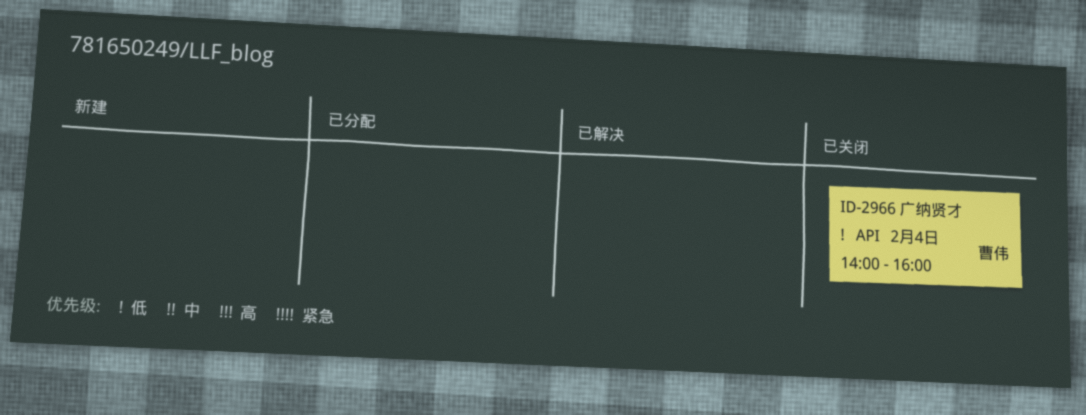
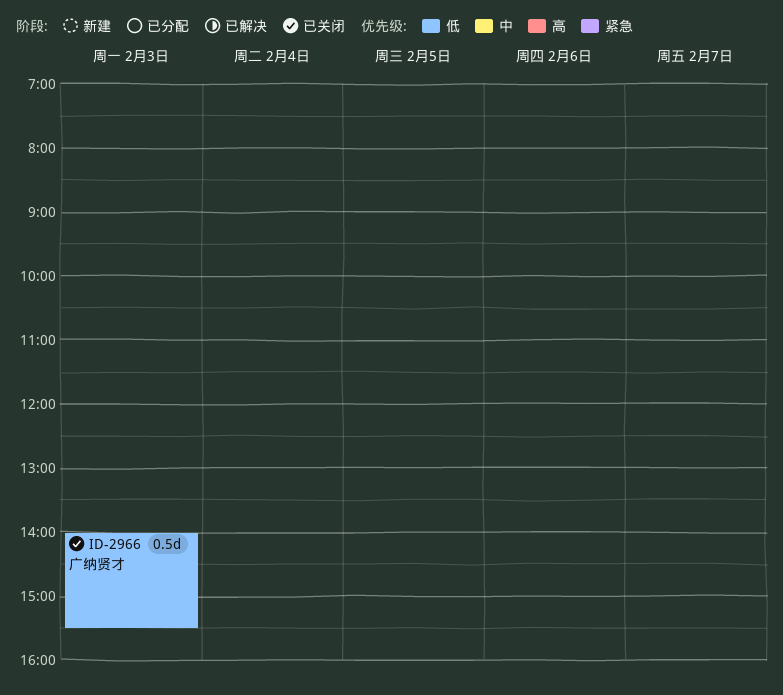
ID-2966, day: Feb 4 -> Feb 3
ID-2966, ends: 16:00 -> 15:30

